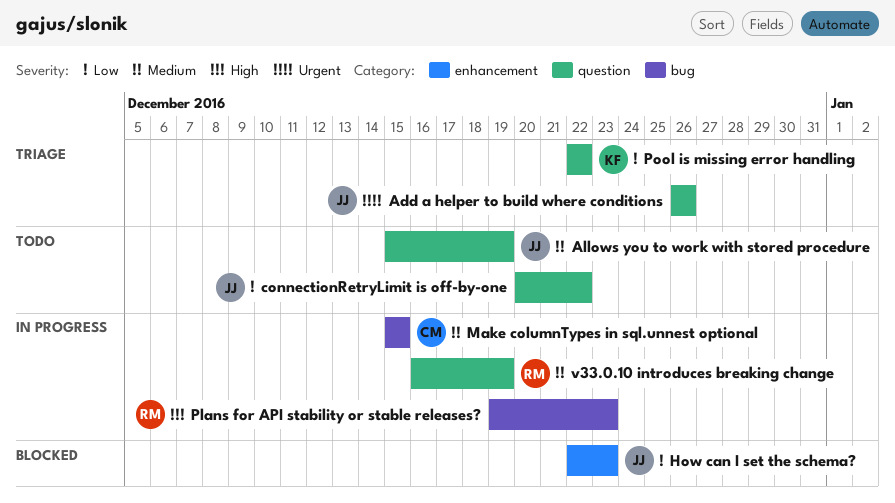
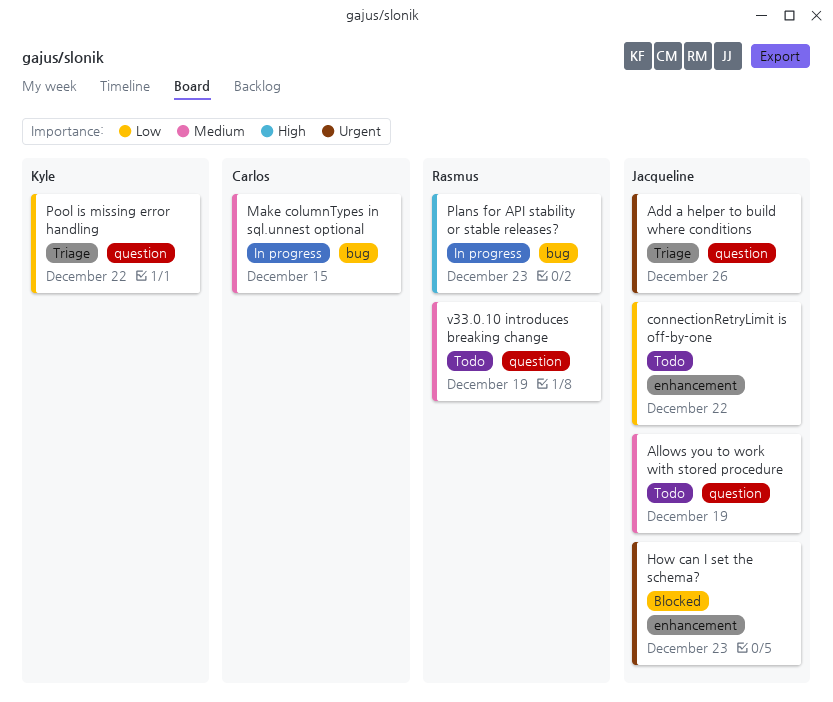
connectionRetryLimit is off-by-one, label: question -> enhancement
How can I set the schema?, priority: Low -> Urgent
v33.0.10 introduces breaking change, status: In progress -> Todo

